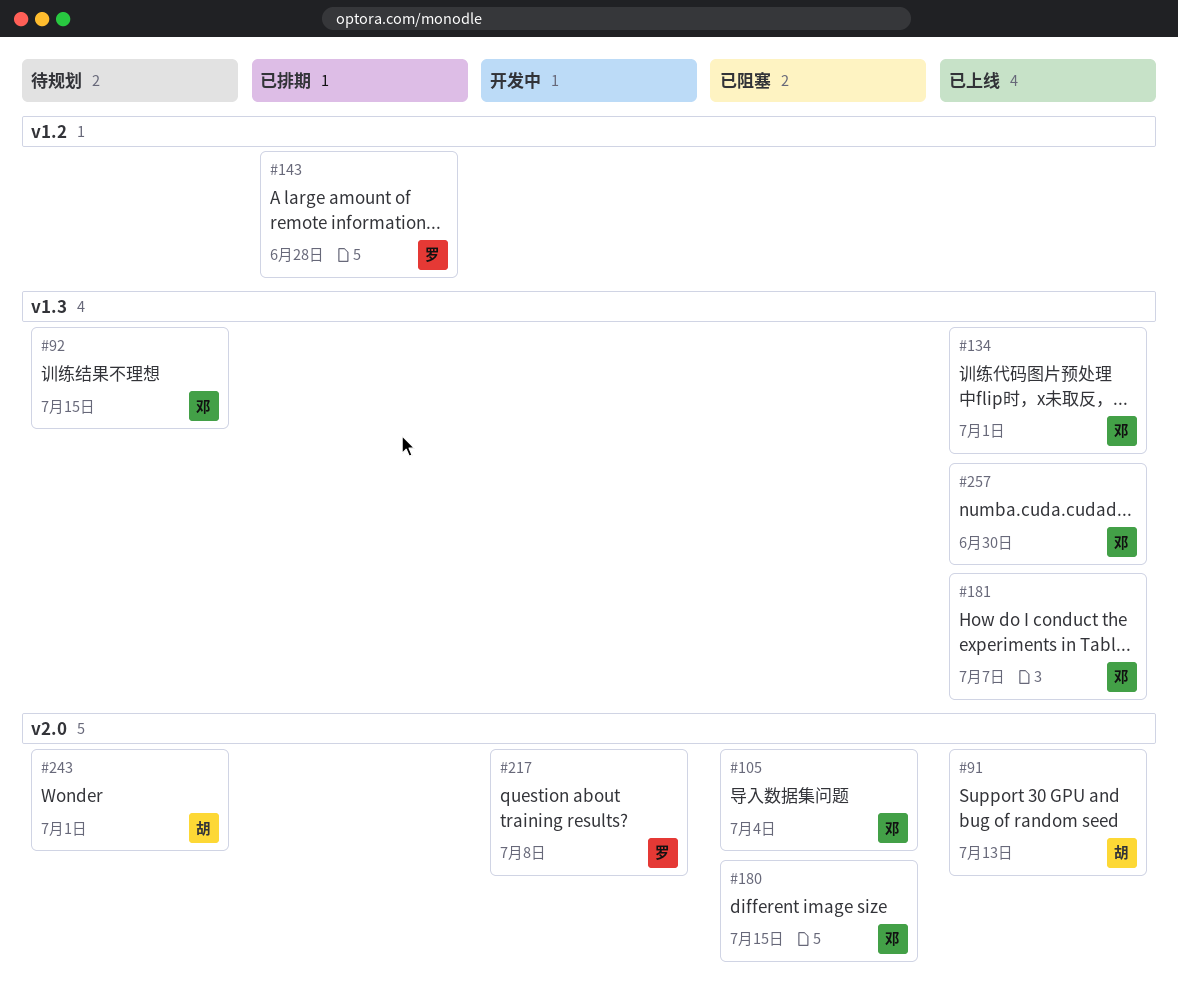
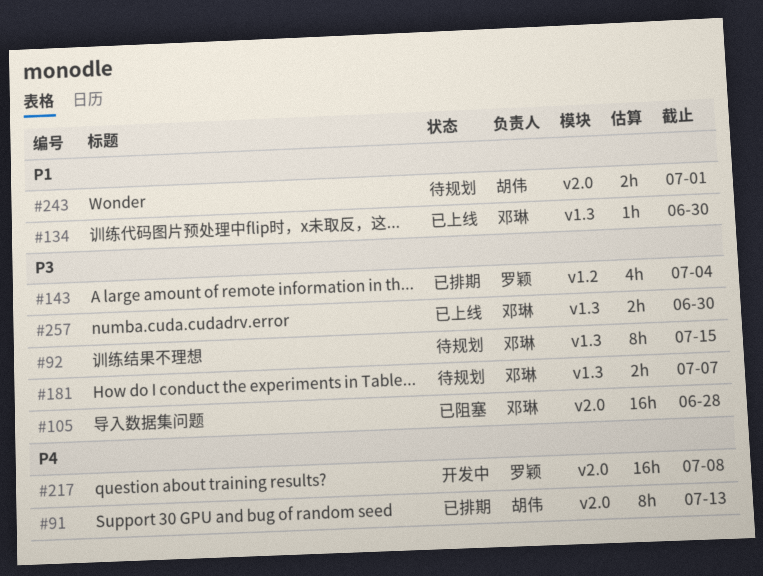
#91, status: 已上线 -> 已排期
#105, due: Jul 4 -> Jun 28
#134, due: Jul 1 -> Jun 30
#143, due: Jun 28 -> Jul 4
#180: present -> none
#181, status: 已上线 -> 待规划

